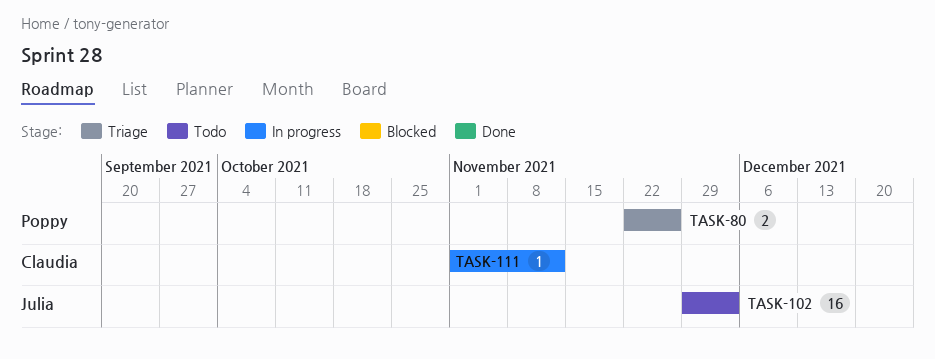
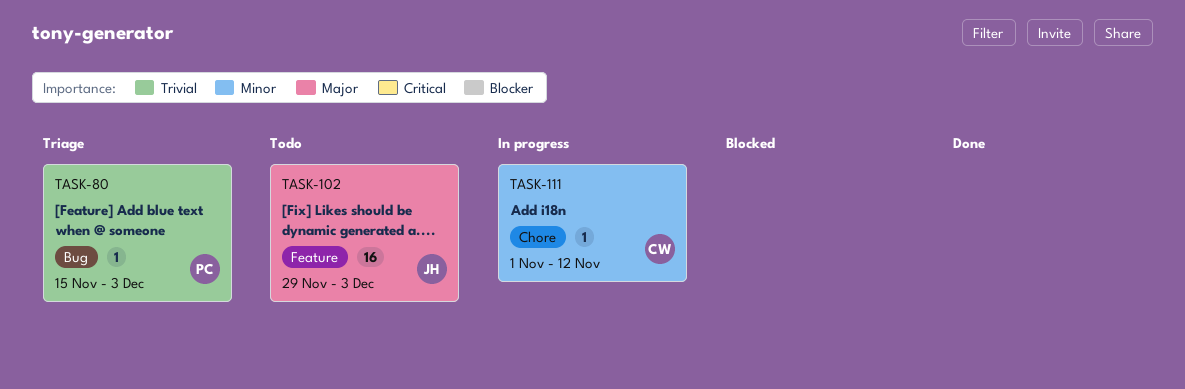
TASK-80, estimate: 2 -> 1
TASK-80, start: Nov 22 -> Nov 15
TASK-80, due: Nov 26 -> Dec 3

